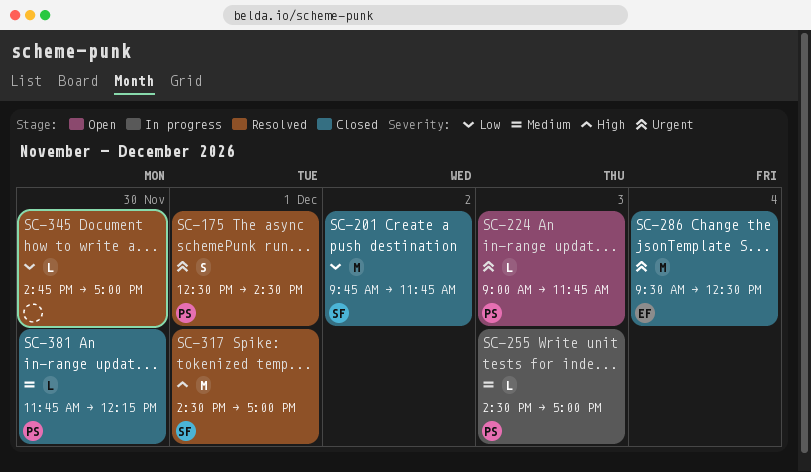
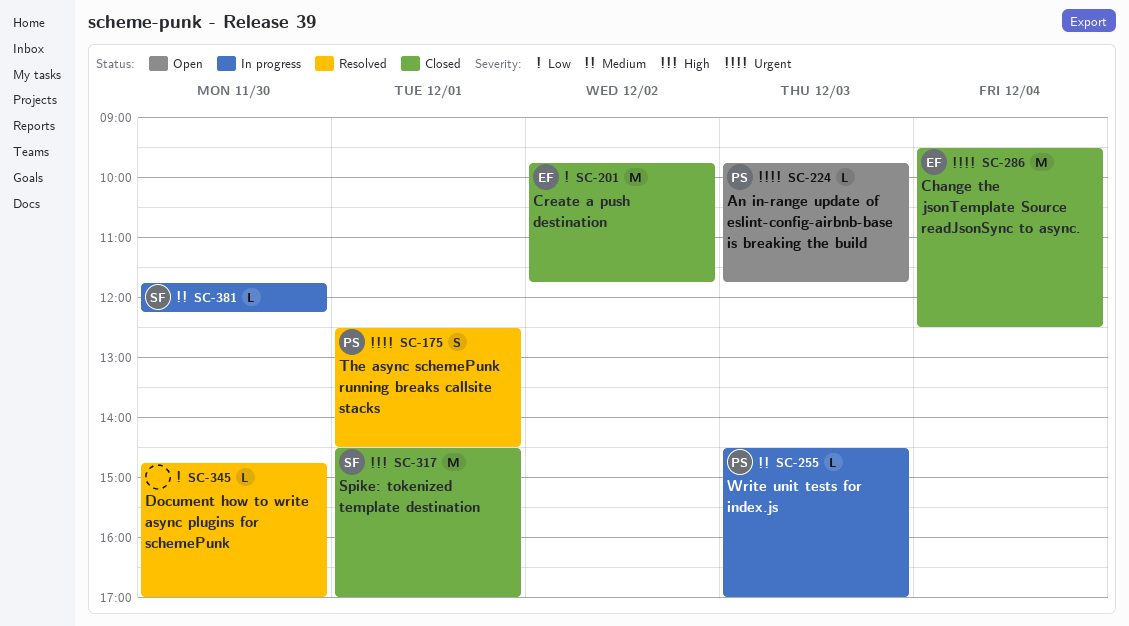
SC-201, owner: SF -> EF
SC-224, begins: 09:00 -> 09:45
SC-317, status: Resolved -> Closed
SC-381, status: Closed -> In progress
SC-381, owner: PS -> SF

